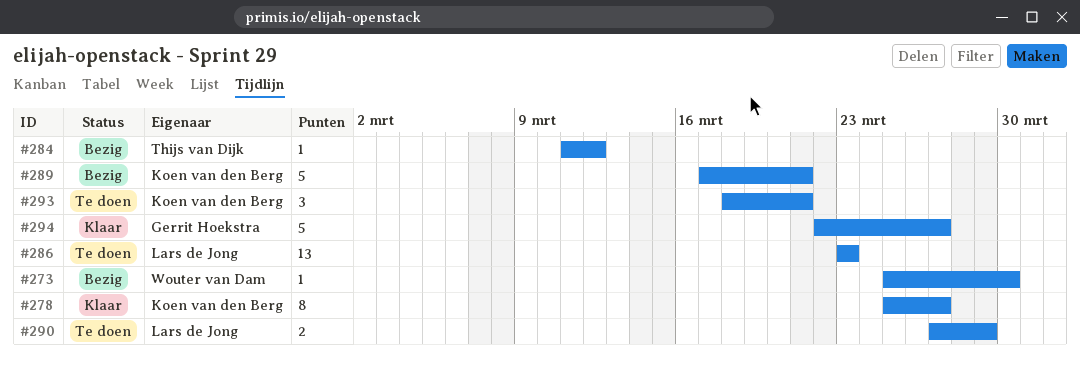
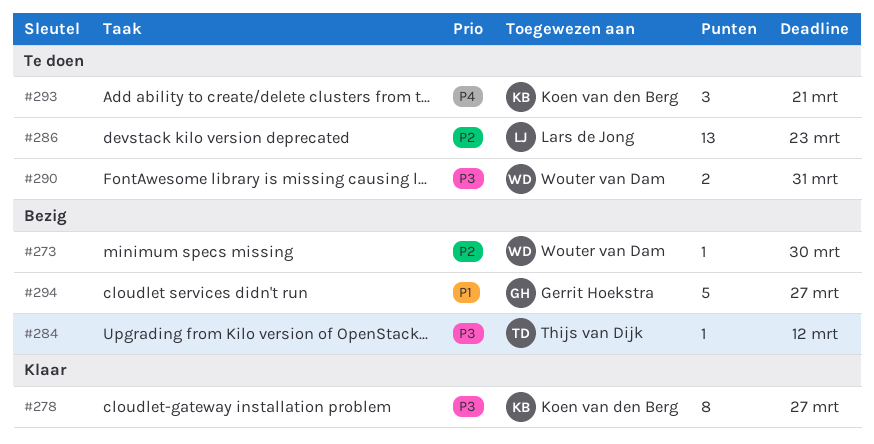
#289: present -> none
#290, owner: Lars de Jong -> Wouter van Dam
#290, due: Mar 29 -> Mar 31
#294, status: Klaar -> Bezig

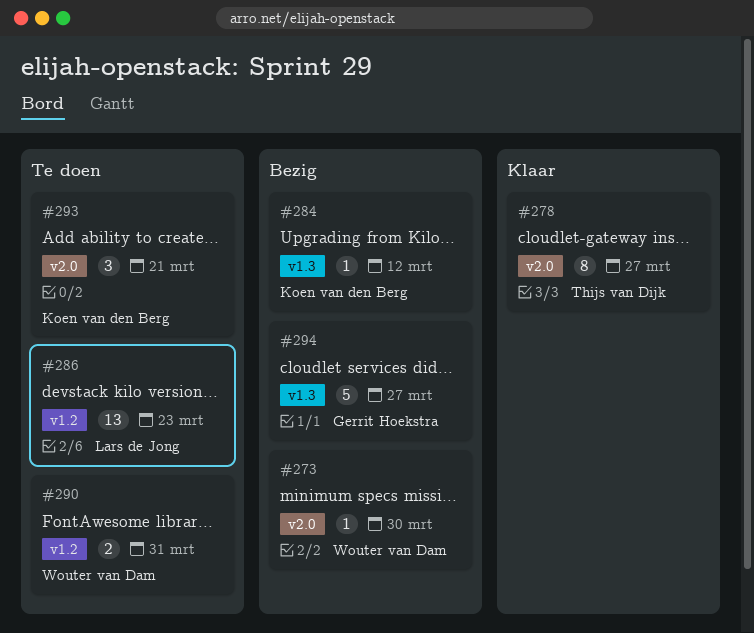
#278, owner: Koen van den Berg -> Thijs van Dijk
#284, owner: Thijs van Dijk -> Koen van den Berg

